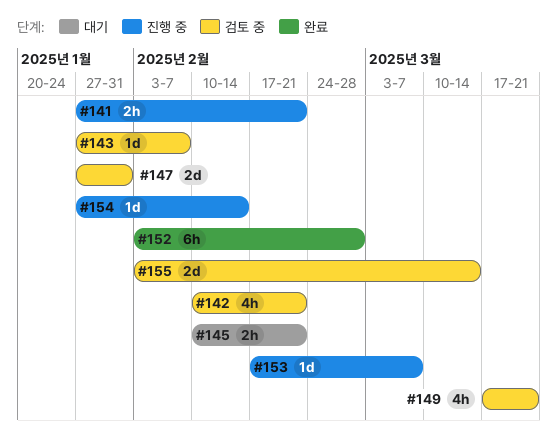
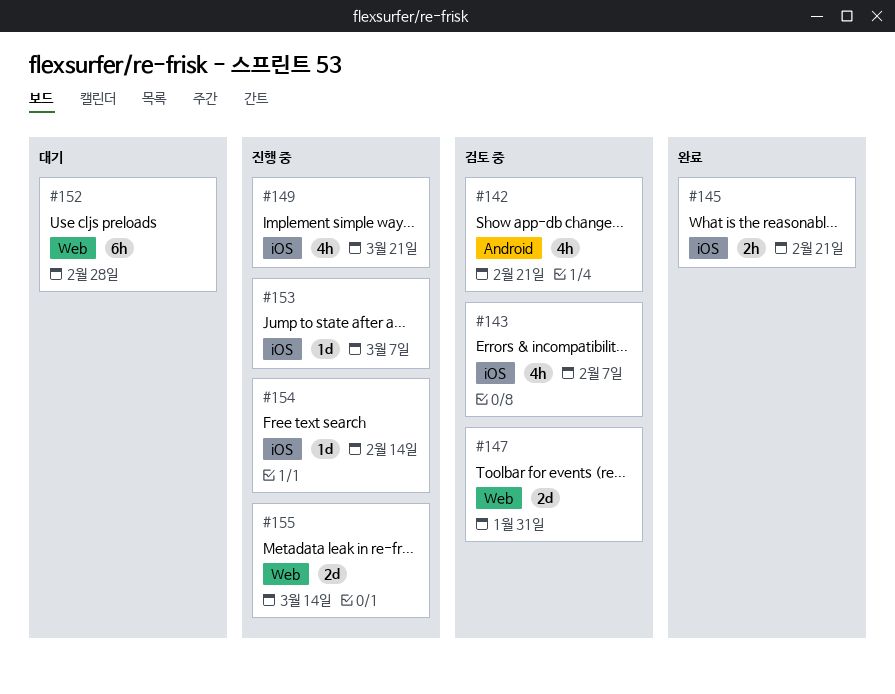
#141: present -> none
#143, estimate: 1d -> 4h
#145, status: 대기 -> 완료
#149, status: 검토 중 -> 진행 중
#152, status: 완료 -> 대기
#155, status: 검토 중 -> 진행 중

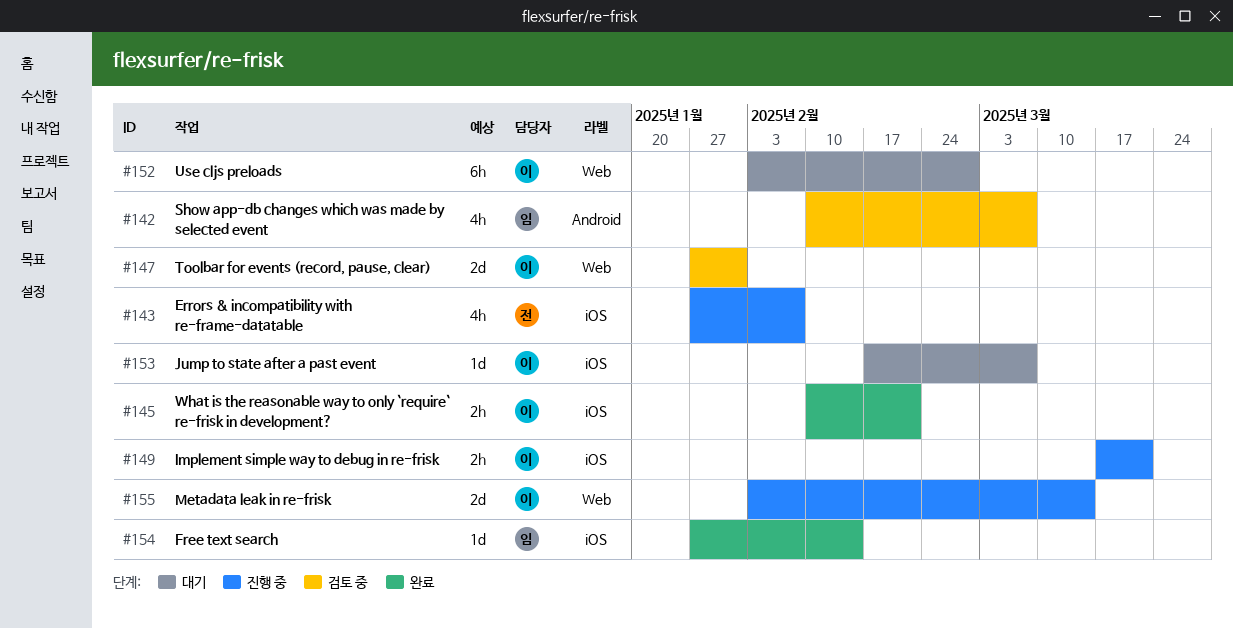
#142, due: Feb 21 -> Mar 7
#143, status: 검토 중 -> 진행 중
#149, estimate: 4h -> 2h
#153, status: 진행 중 -> 대기
#154, status: 진행 중 -> 완료

